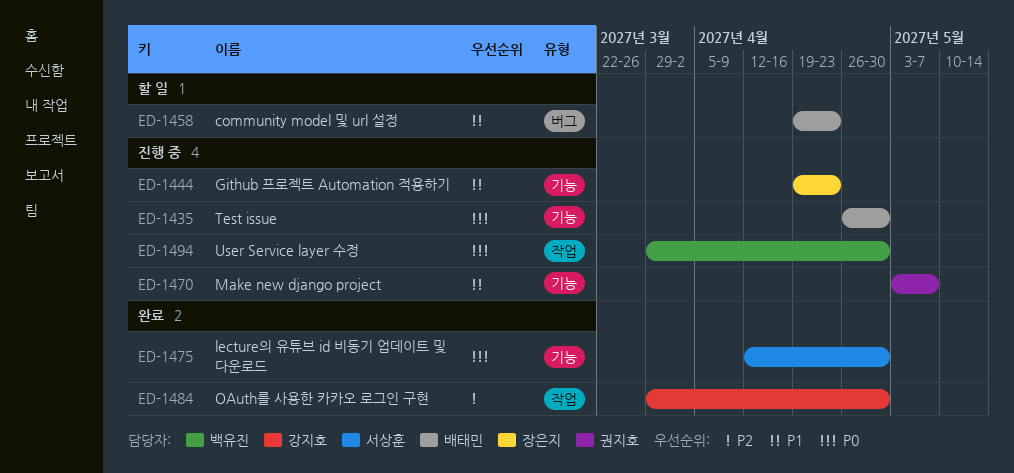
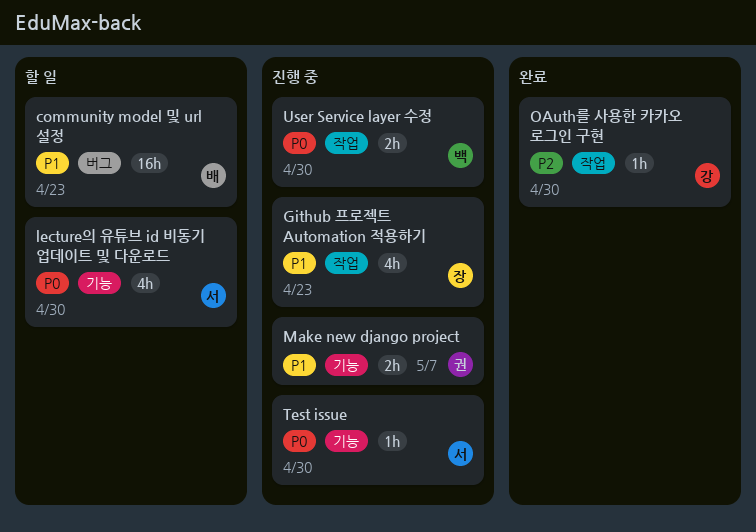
Github 프로젝트 Automation 적용하기, label: 기능 -> 작업
lecture의 유튜브 id 비동기 업데이트 및 다운로드, status: 완료 -> 할 일
Test issue, owner: 배태민 -> 서상훈

